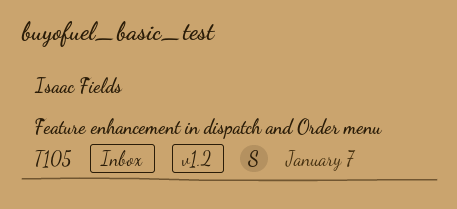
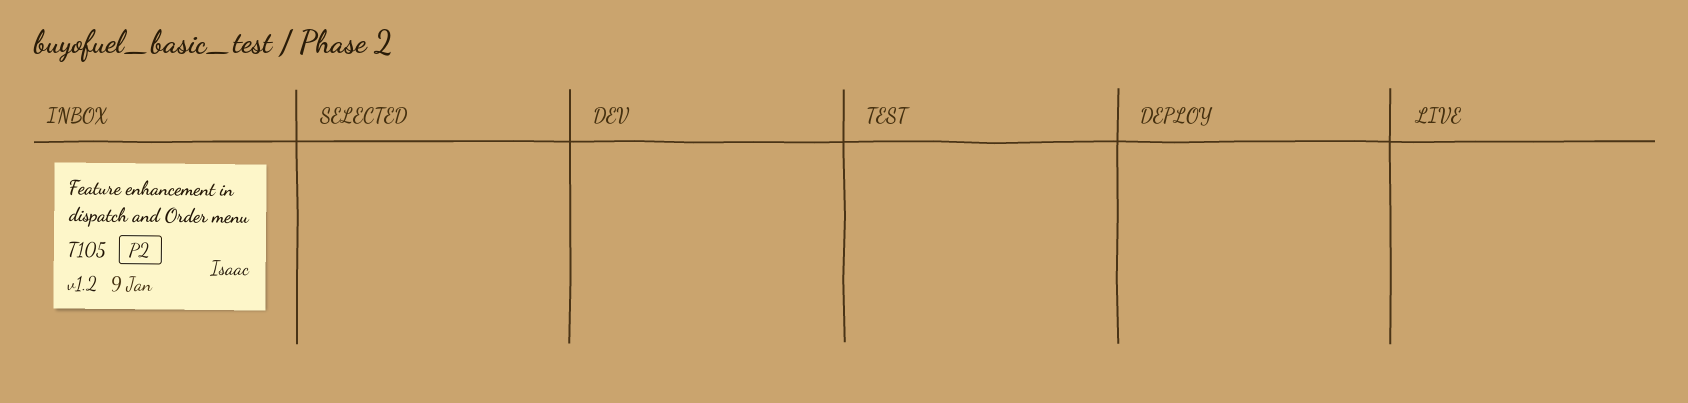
T105, due: Jan 7 -> Jan 9

